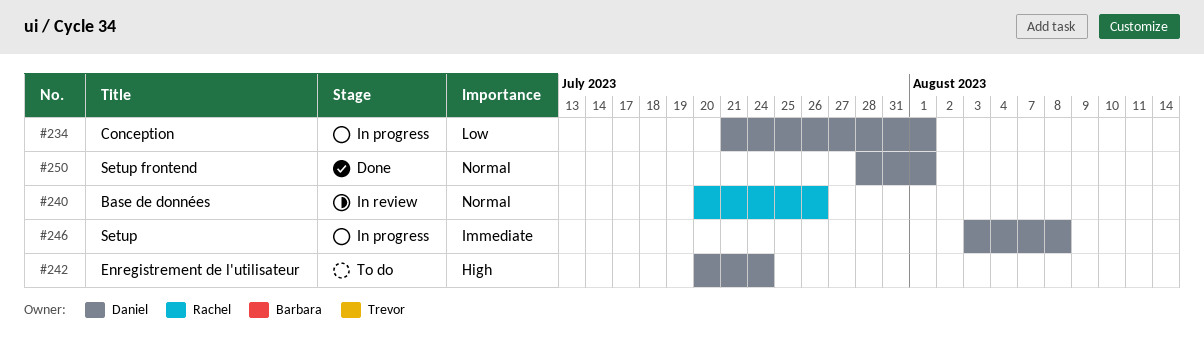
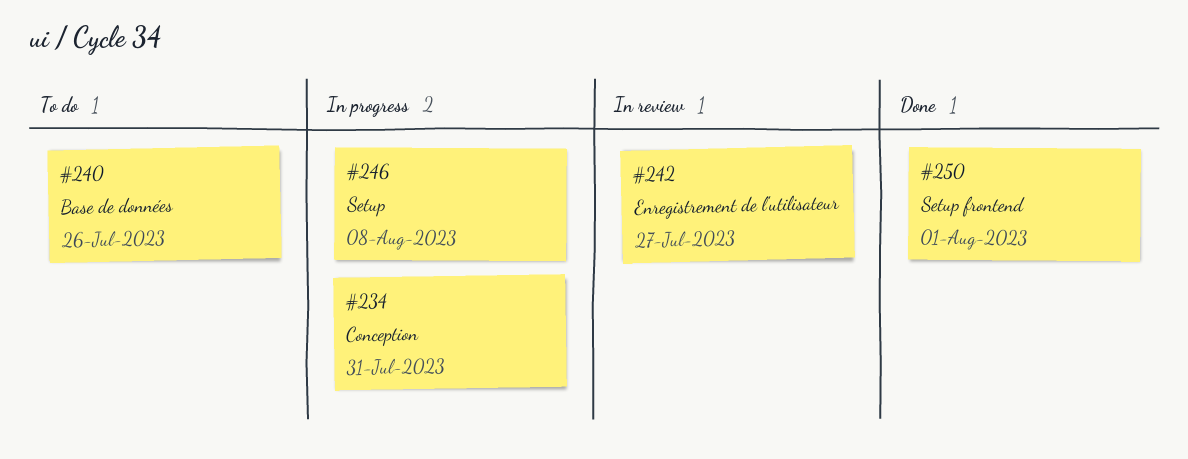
#234, due: Aug 1 -> Jul 31
#240, status: In review -> To do
#242, status: To do -> In review
#242, due: Jul 24 -> Jul 27

